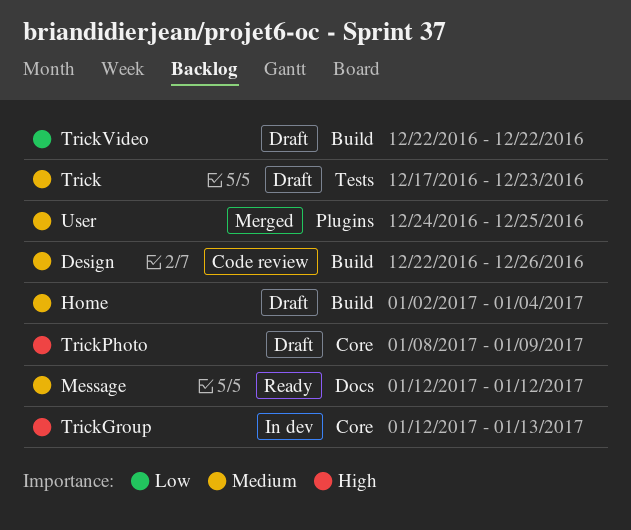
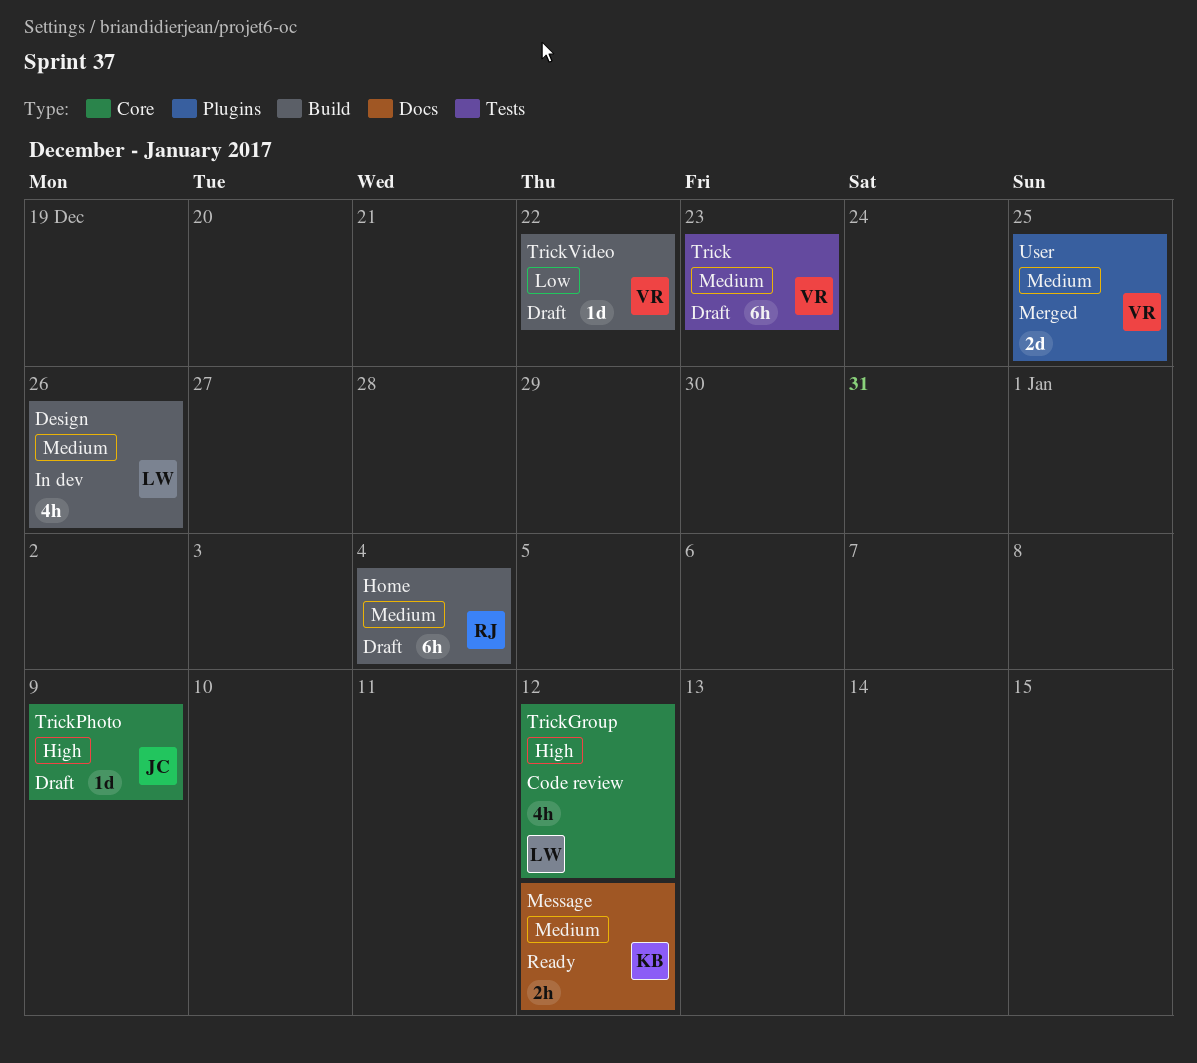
Design, status: Code review -> In dev
TrickGroup, status: In dev -> Code review
TrickGroup, due: Jan 13 -> Jan 12

